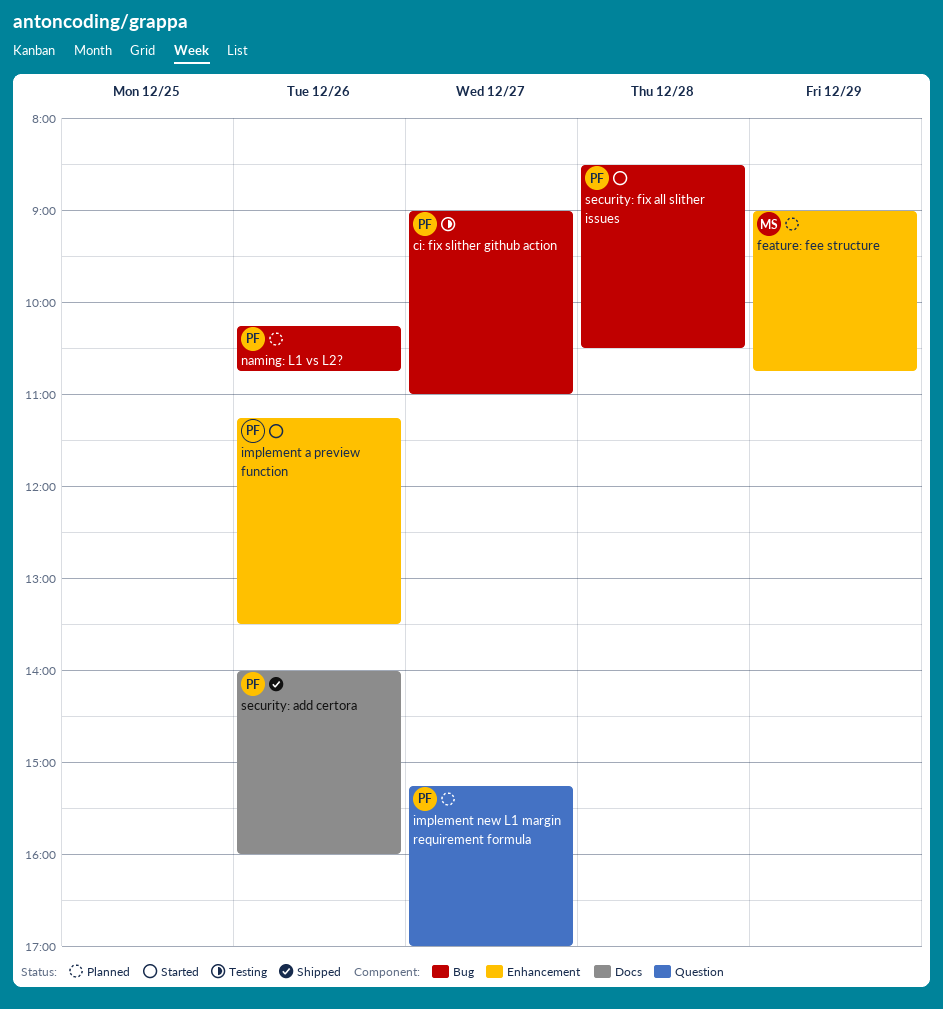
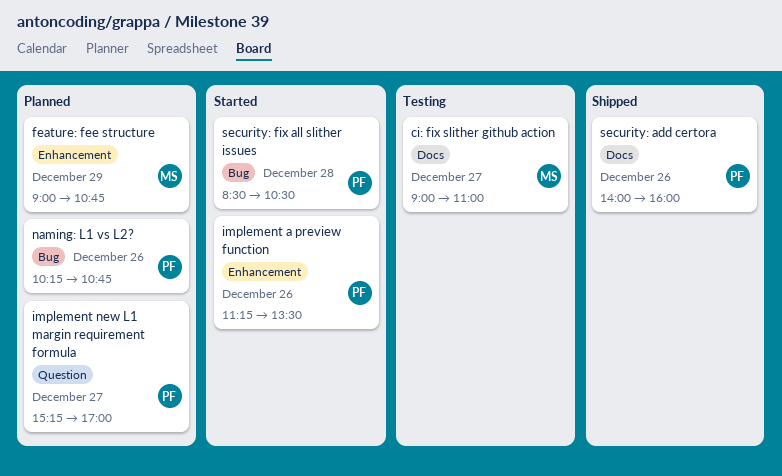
ci: fix slither github action, owner: PF -> MS
ci: fix slither github action, label: Bug -> Docs

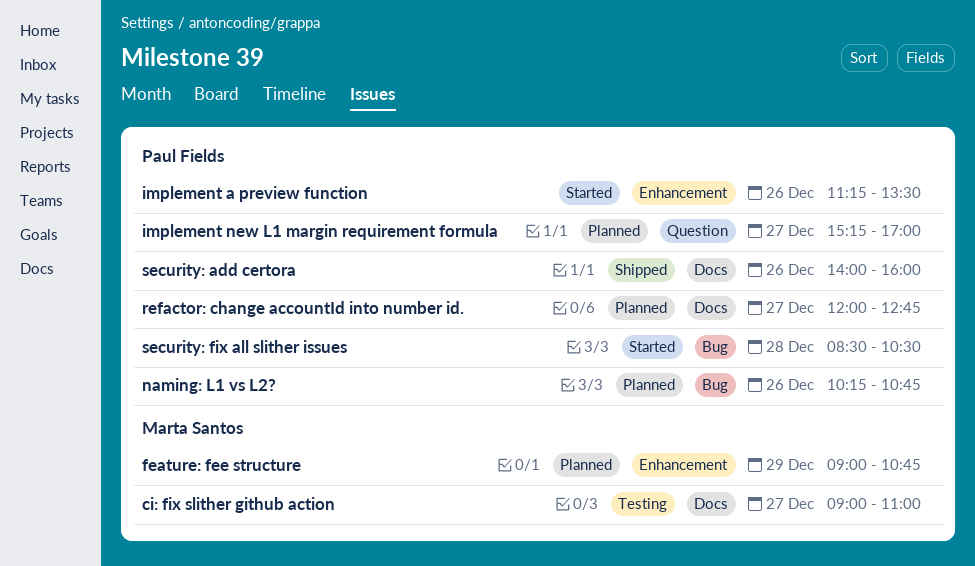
refactor: change accountId into number id.: none -> present

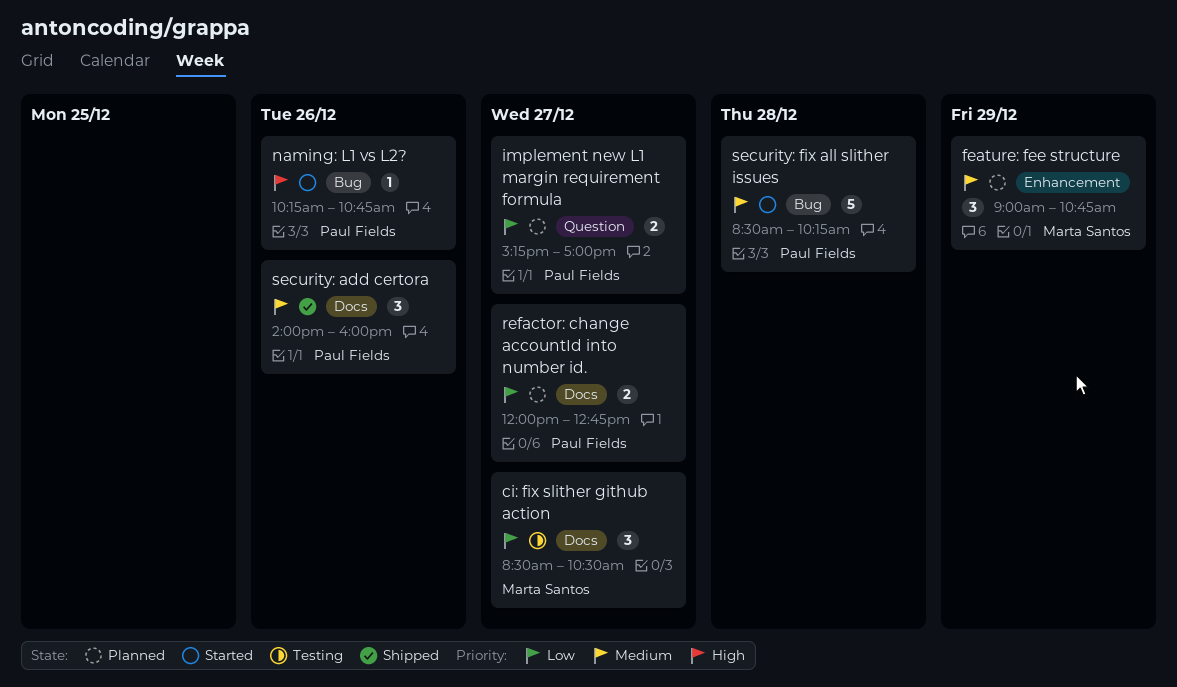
ci: fix slither github action, begins: 09:00 -> 08:30
ci: fix slither github action, ends: 11:00 -> 10:30
implement a preview function: present -> none
naming: L1 vs L2?, status: Planned -> Started
security: fix all slither issues, ends: 10:30 -> 10:15

